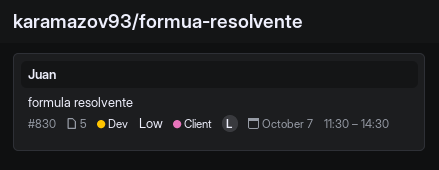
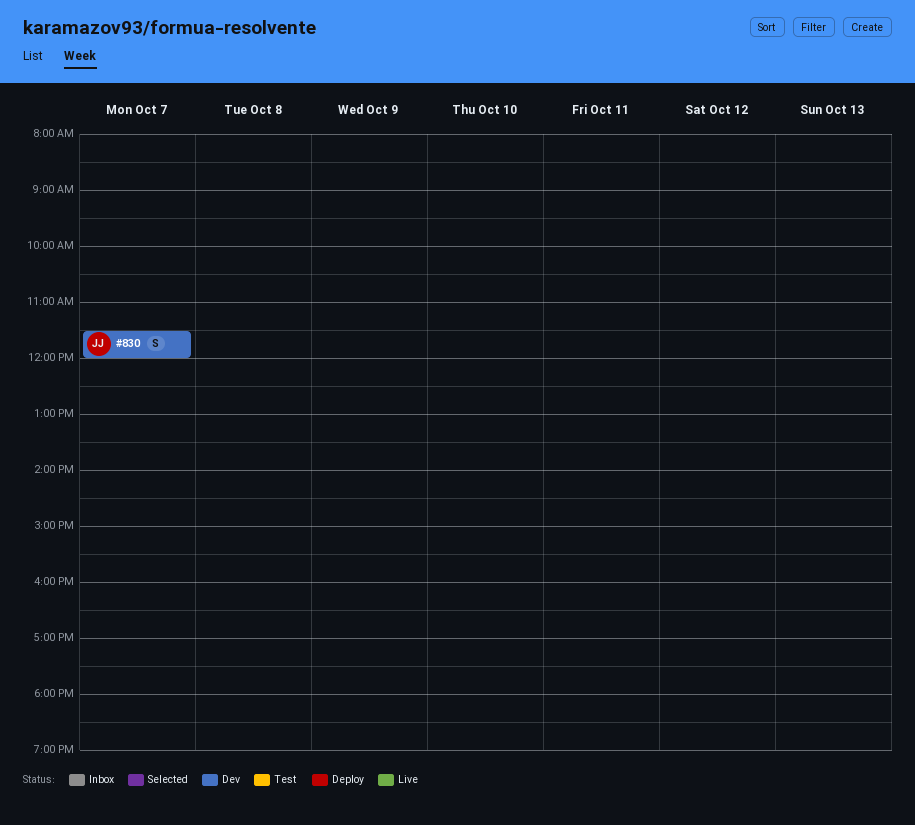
#830, estimate: L -> S
#830, ends: 14:30 -> 12:00

